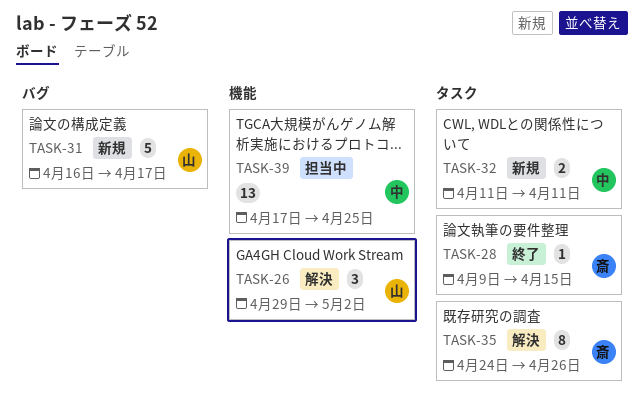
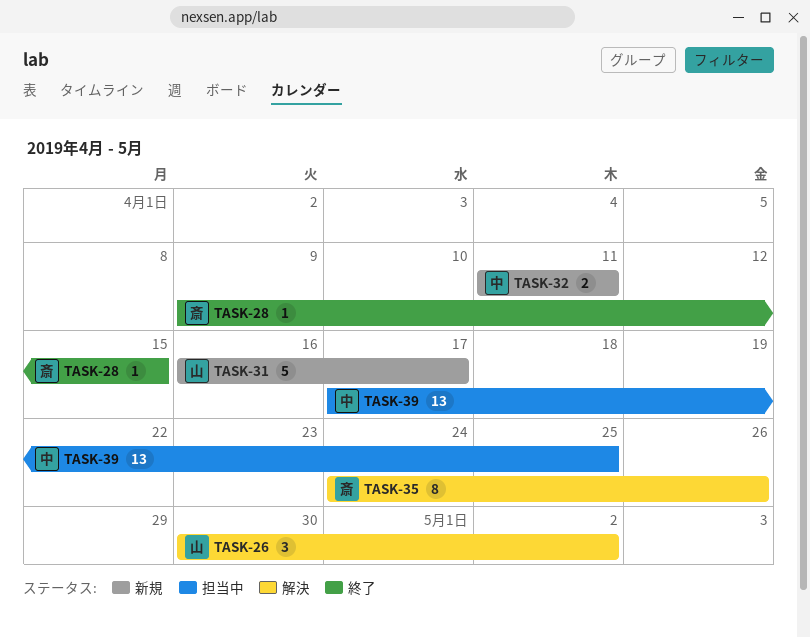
TASK-26, start: Apr 29 -> Apr 30

